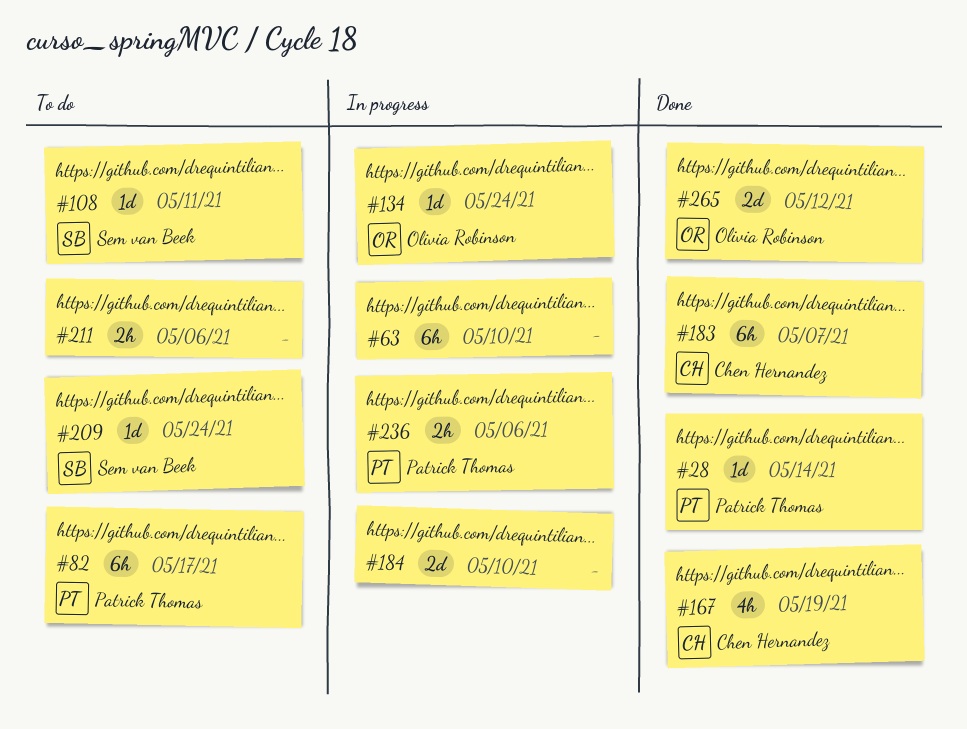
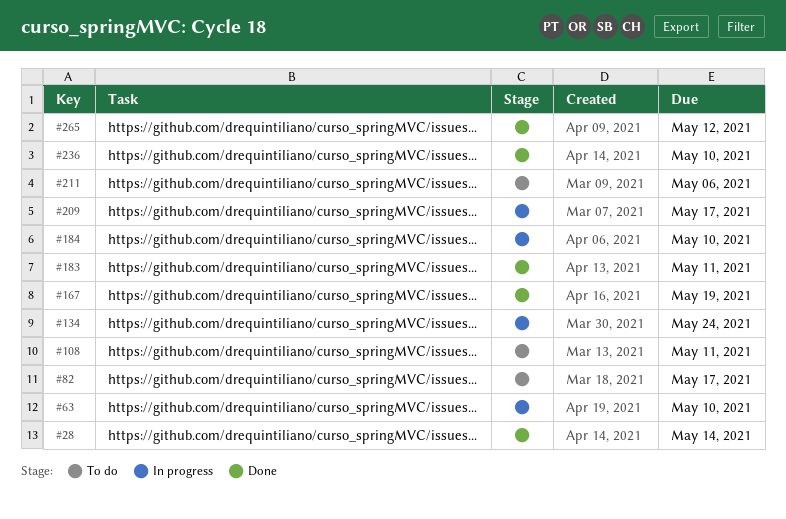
#183, due: May 7 -> May 11
#209, status: To do -> In progress
#209, due: May 24 -> May 17
#236, status: In progress -> Done
#236, due: May 6 -> May 10

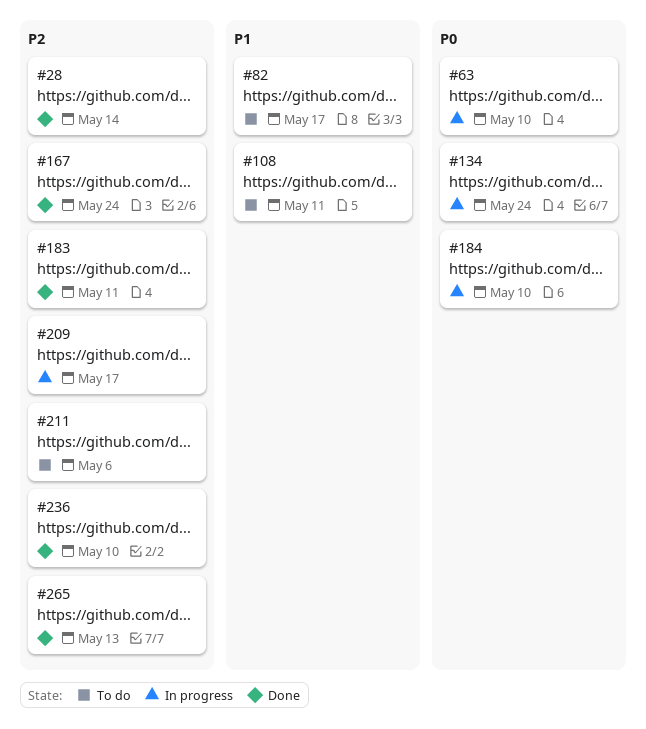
#167, due: May 19 -> May 24
#265, due: May 12 -> May 13

